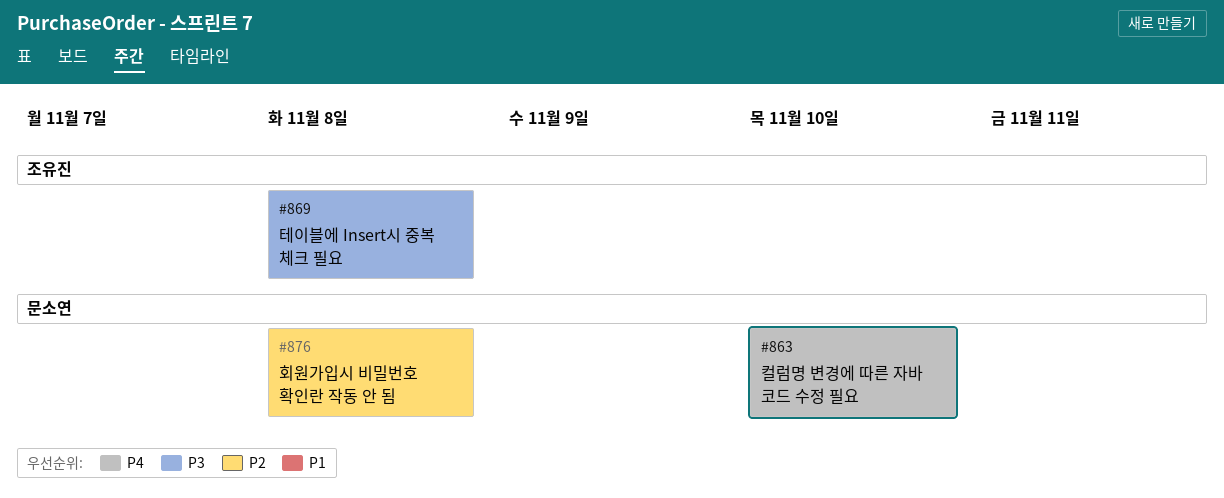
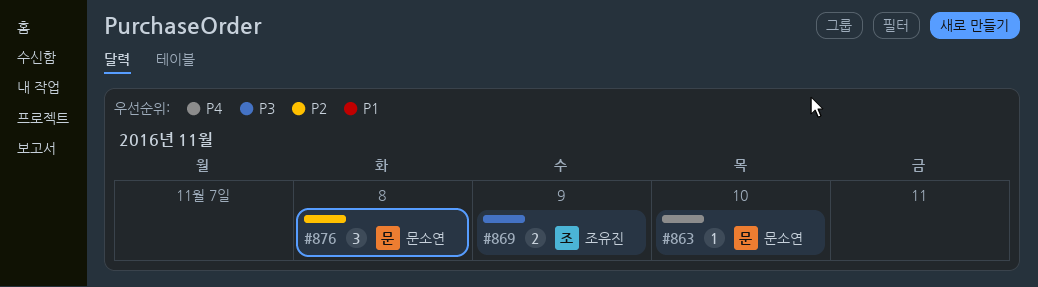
#869, due: Nov 8 -> Nov 9

